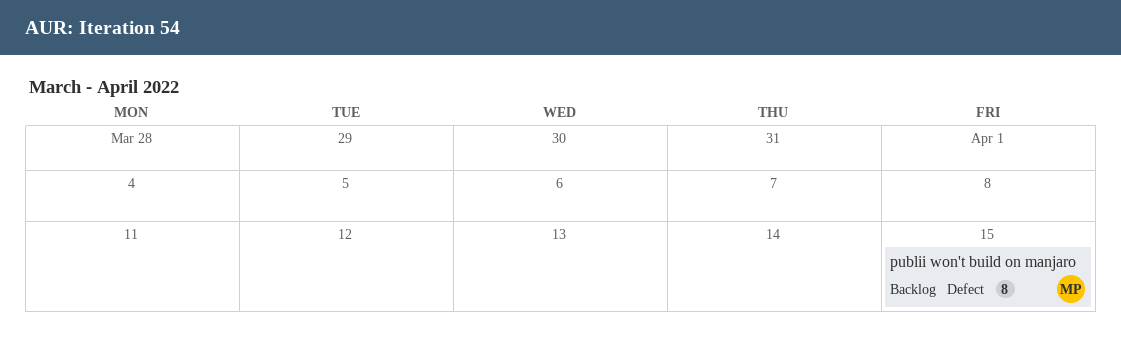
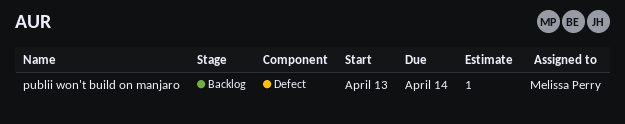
publii won't build on manjaro, estimate: 8 -> 1
publii won't build on manjaro, due: Apr 15 -> Apr 14

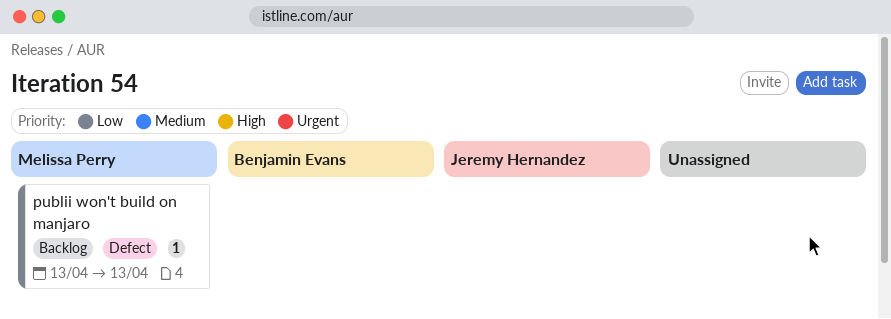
publii won't build on manjaro, due: Apr 14 -> Apr 13

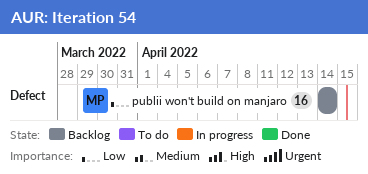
publii won't build on manjaro, estimate: 1 -> 16
publii won't build on manjaro, start: Apr 13 -> Apr 14
publii won't build on manjaro, due: Apr 13 -> Apr 14

